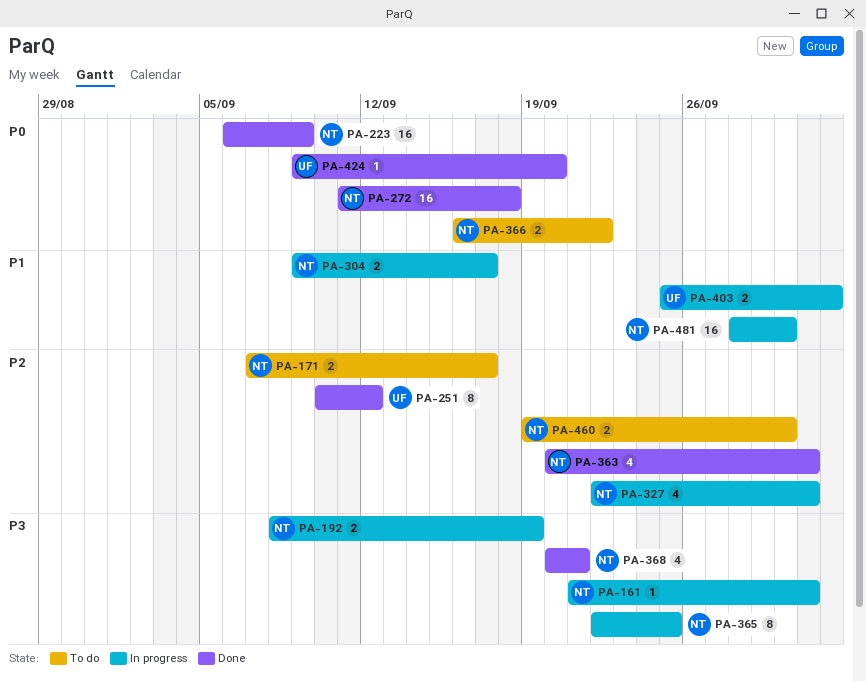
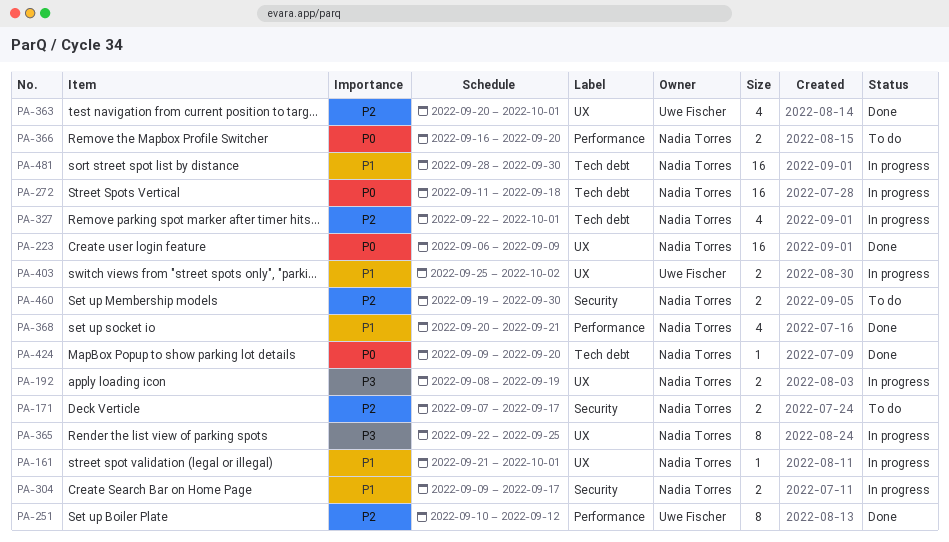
PA-161, priority: P3 -> P1
PA-272, status: Done -> In progress
PA-363, owner: Nadia Torres -> Uwe Fischer
PA-366, due: Sep 22 -> Sep 20
PA-368, priority: P3 -> P1
PA-424, owner: Uwe Fischer -> Nadia Torres

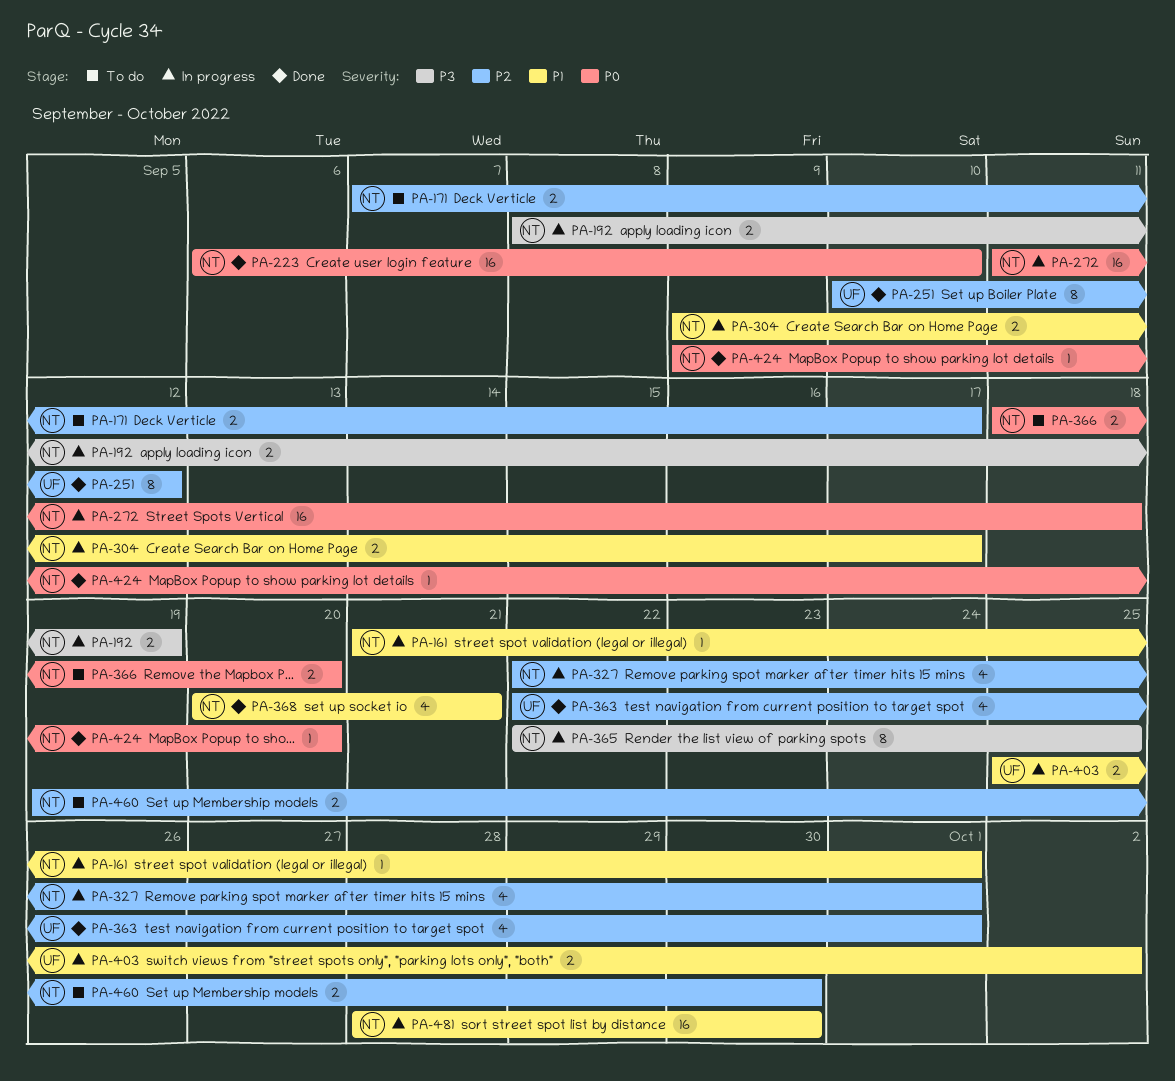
PA-223, due: Sep 9 -> Sep 10
PA-363, start: Sep 20 -> Sep 22
PA-366, start: Sep 16 -> Sep 18

